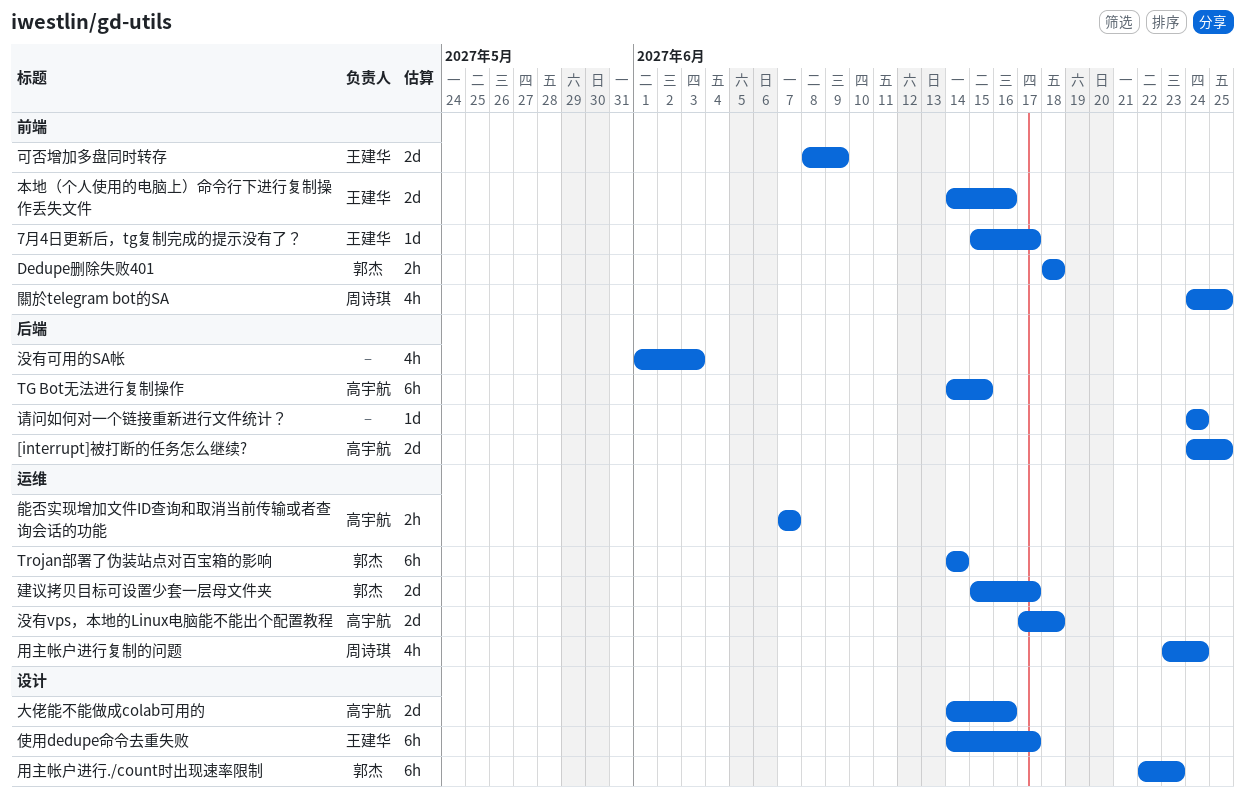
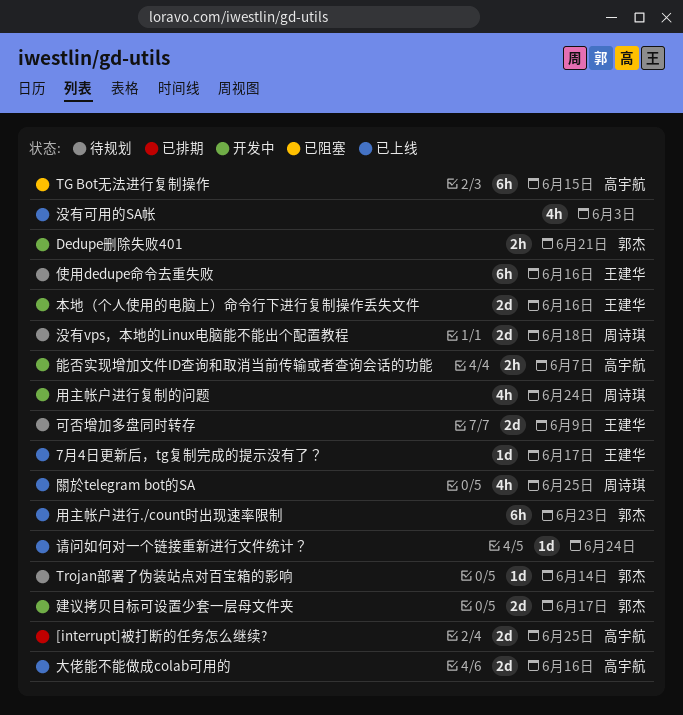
Dedupe删除失败401, due: Jun 18 -> Jun 21
Trojan部署了伪装站点对百宝箱的影响, estimate: 6h -> 1d
使用dedupe命令去重失败, due: Jun 17 -> Jun 16
没有vps，本地的Linux电脑能不能出个配置教程, owner: 高宇航 -> 周诗琪

